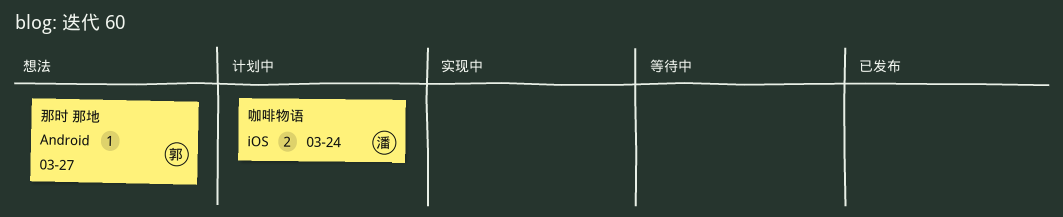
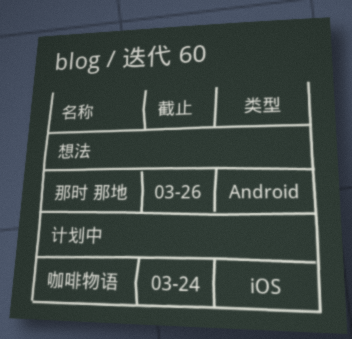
那时 那地, due: Mar 27 -> Mar 26

